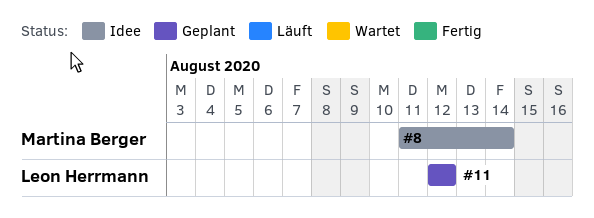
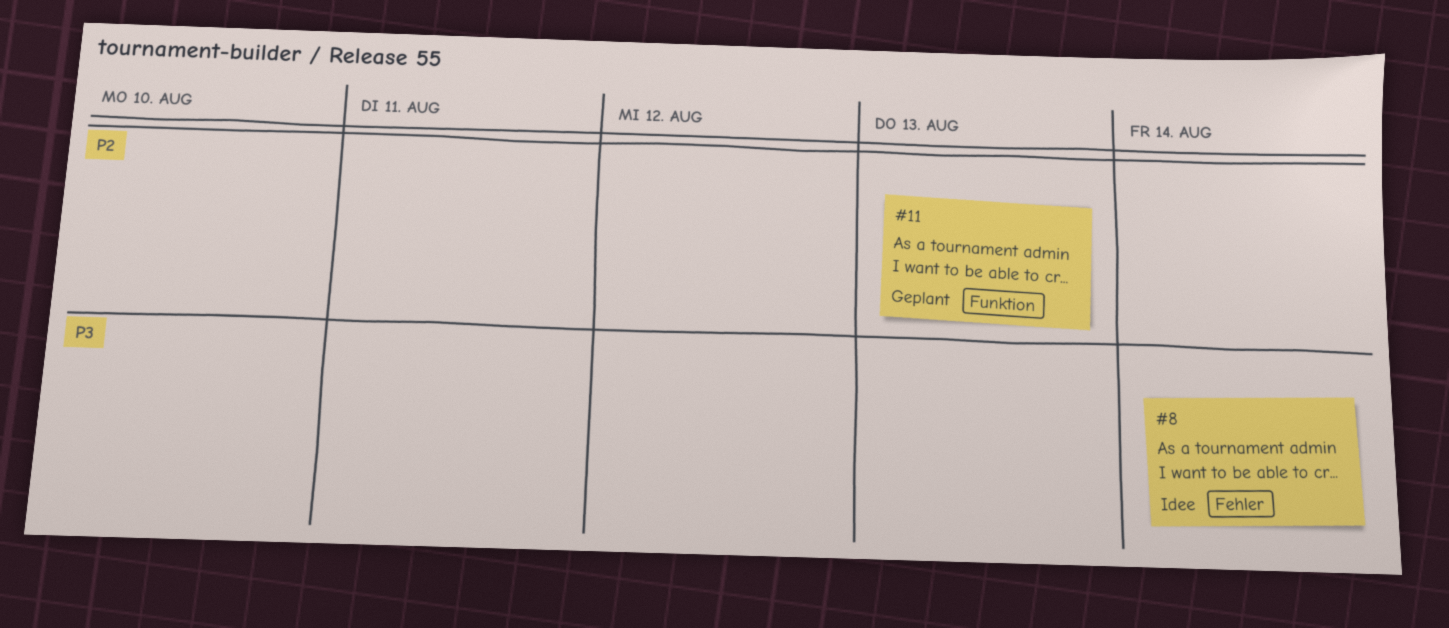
#11, due: Aug 12 -> Aug 13

